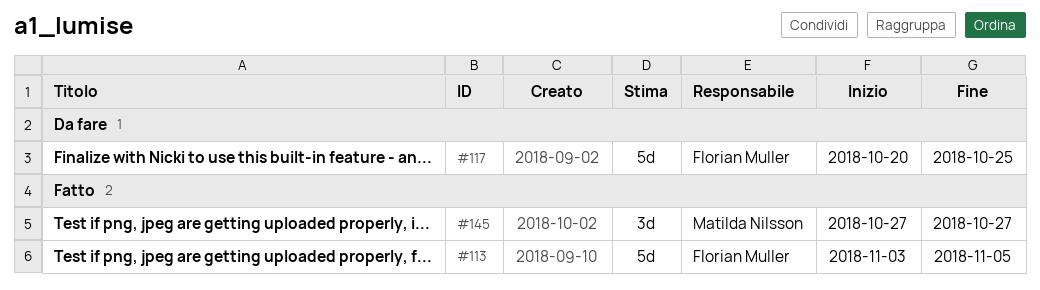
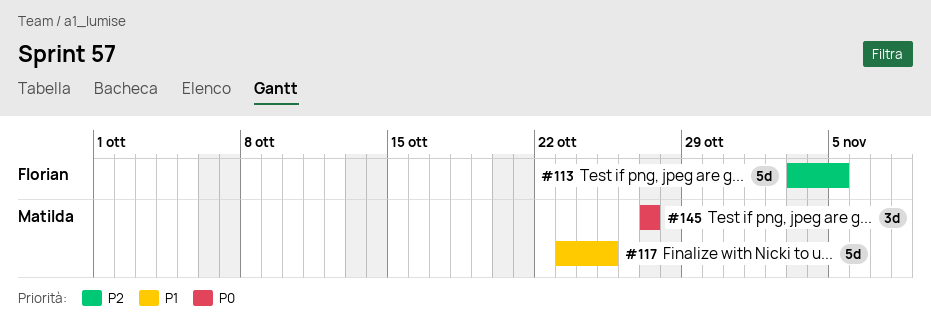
#117, owner: Florian Muller -> Matilda Nilsson
#117, start: Oct 20 -> Oct 23

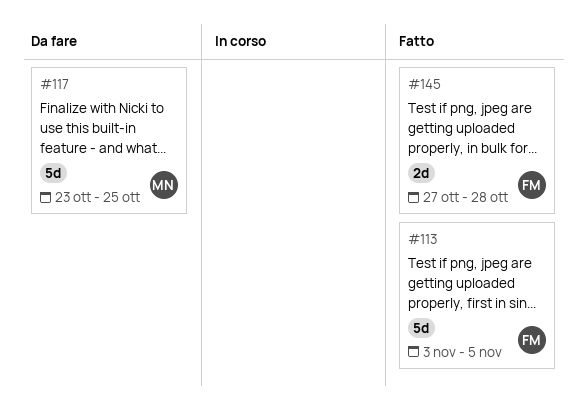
#145, owner: Matilda -> Florian
#145, estimate: 3d -> 2d
#145, due: Oct 27 -> Oct 28

